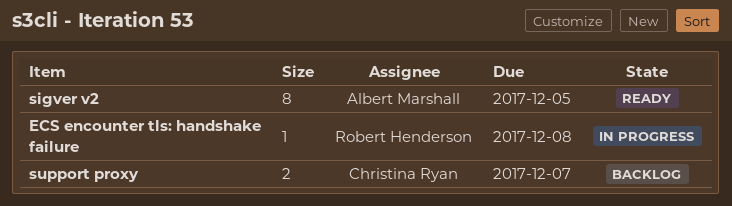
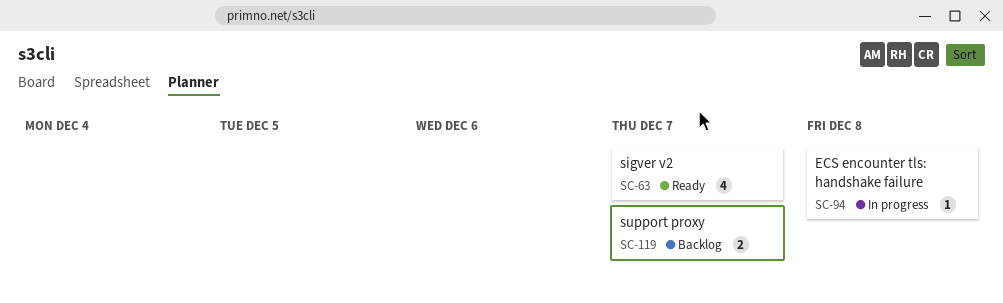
sigver v2, estimate: 8 -> 4
sigver v2, due: Dec 5 -> Dec 7

